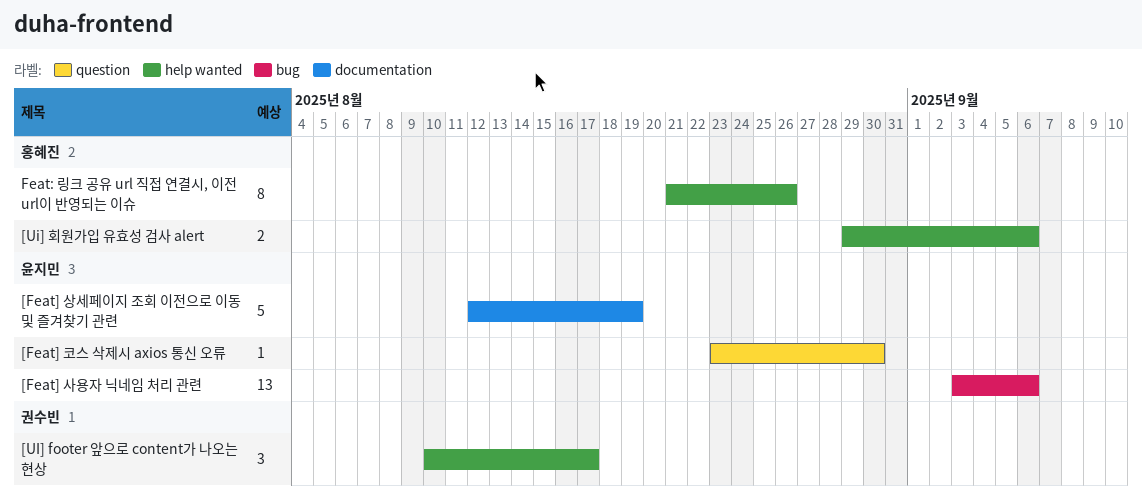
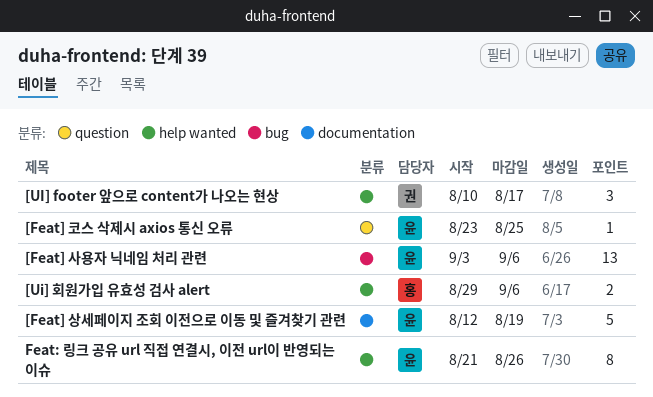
[Feat] 코스 삭제시 axios 통신 오류, due: Aug 30 -> Aug 25
Feat: 링크 공유 url 직접 연결시, 이전 url이 반영되는 이슈, owner: 홍혜진 -> 윤지민

